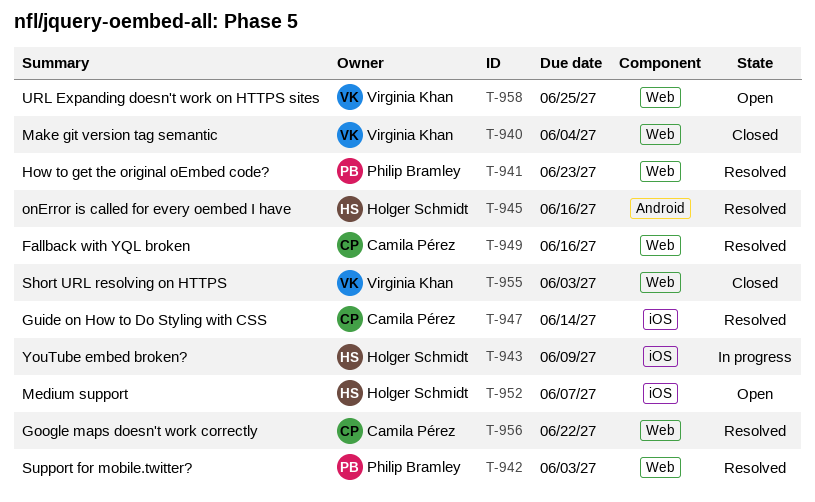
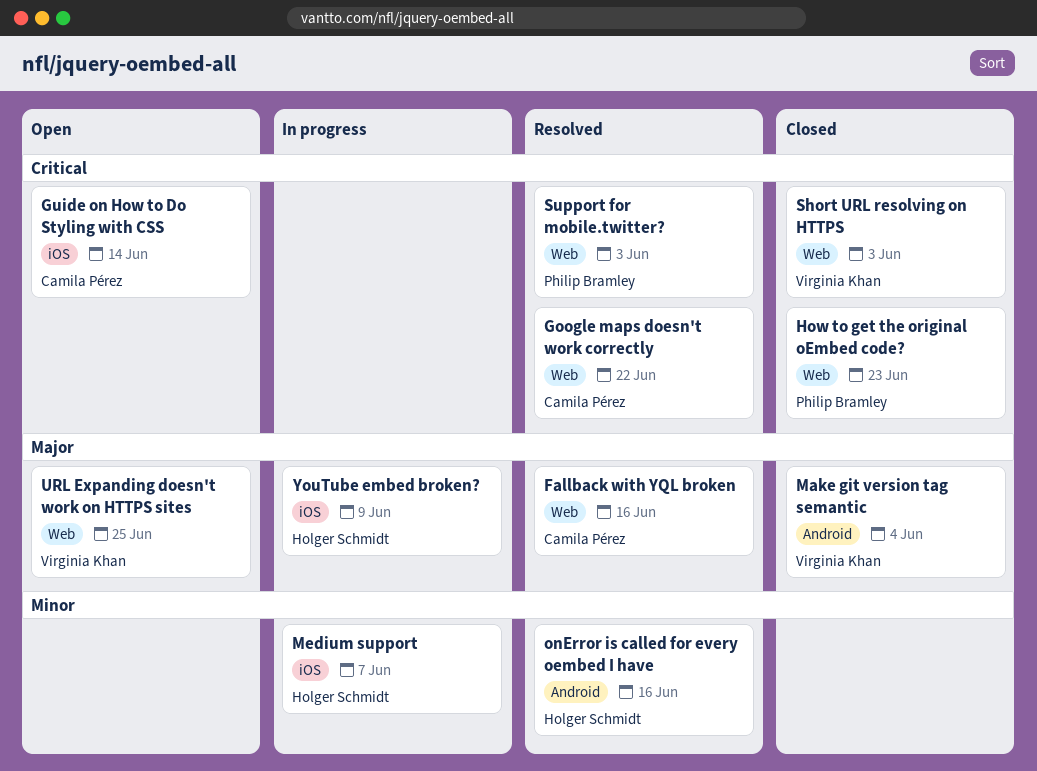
Guide on How to Do Styling with CSS, status: Resolved -> Open
How to get the original oEmbed code?, status: Resolved -> Closed
Make git version tag semantic, label: Web -> Android
Medium support, status: Open -> In progress

